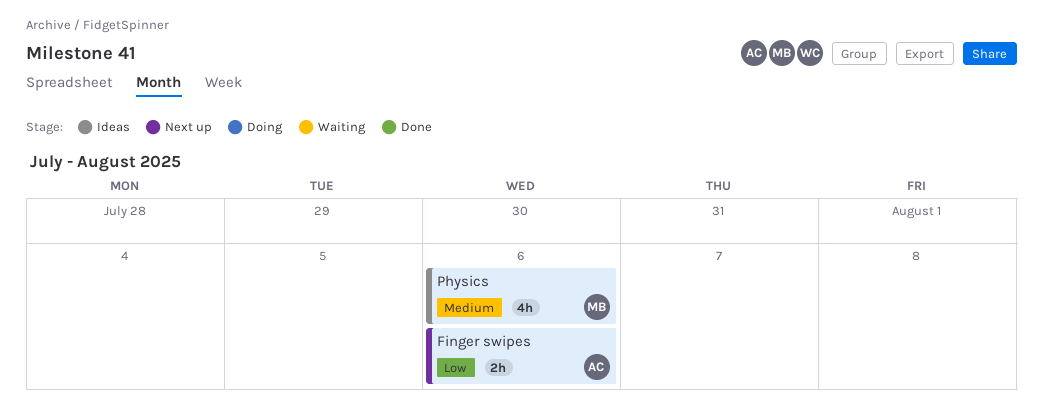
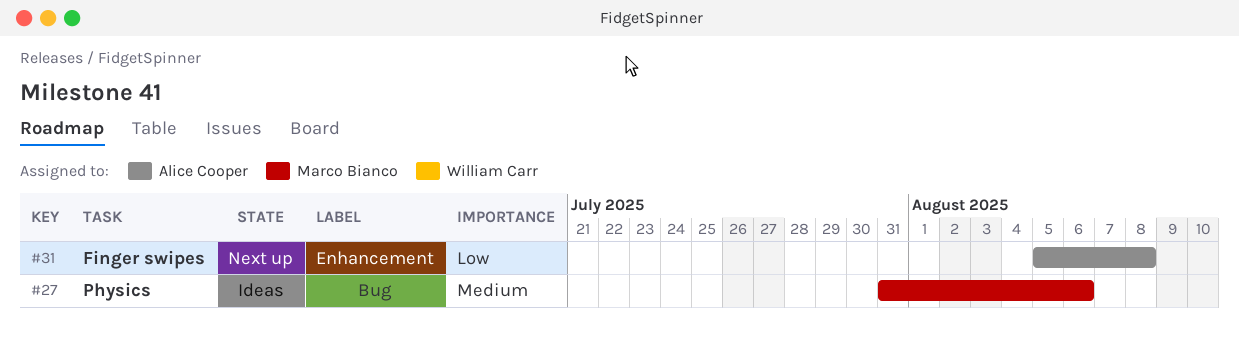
Finger swipes, due: Aug 6 -> Aug 8

